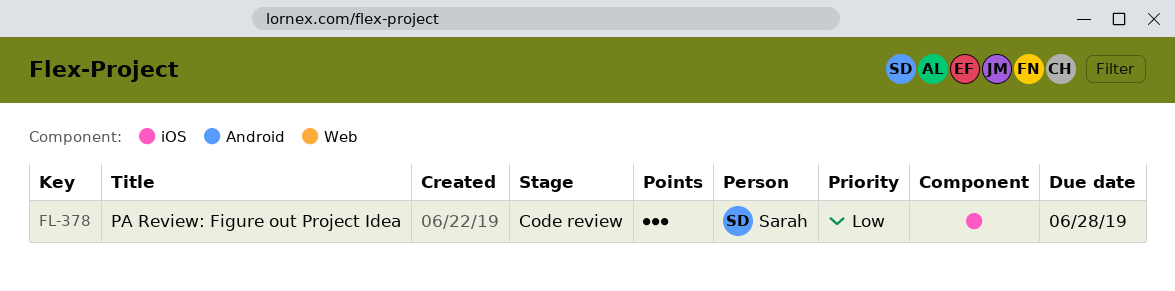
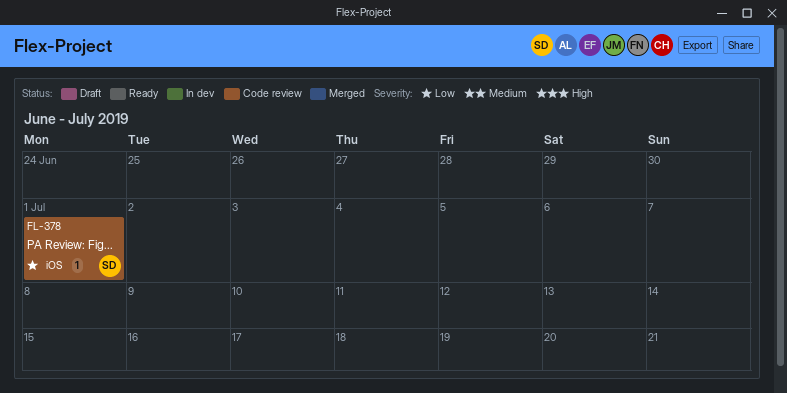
FL-378, estimate: 3 -> 1
FL-378, due: Jun 28 -> Jul 1

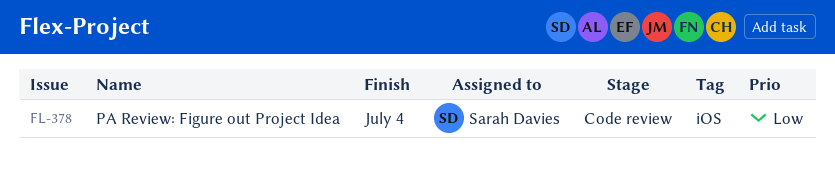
FL-378, due: Jul 1 -> Jul 4

